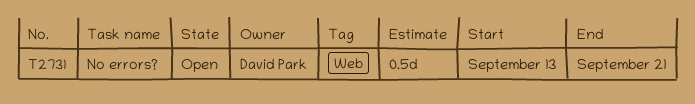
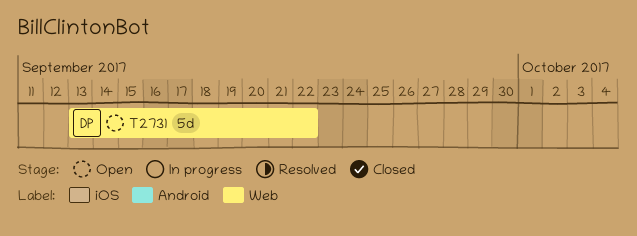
T2731, estimate: 0.5d -> 5d
T2731, due: Sep 21 -> Sep 22

